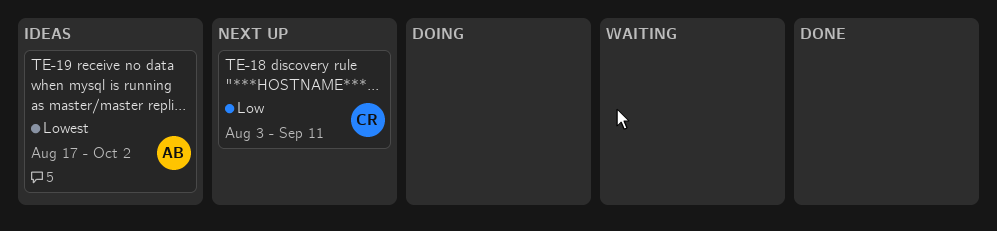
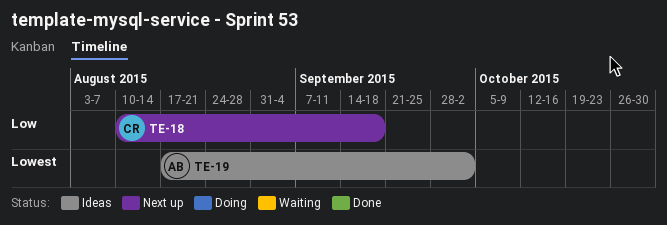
TE-18, start: Aug 3 -> Aug 10
TE-18, due: Sep 11 -> Sep 18

